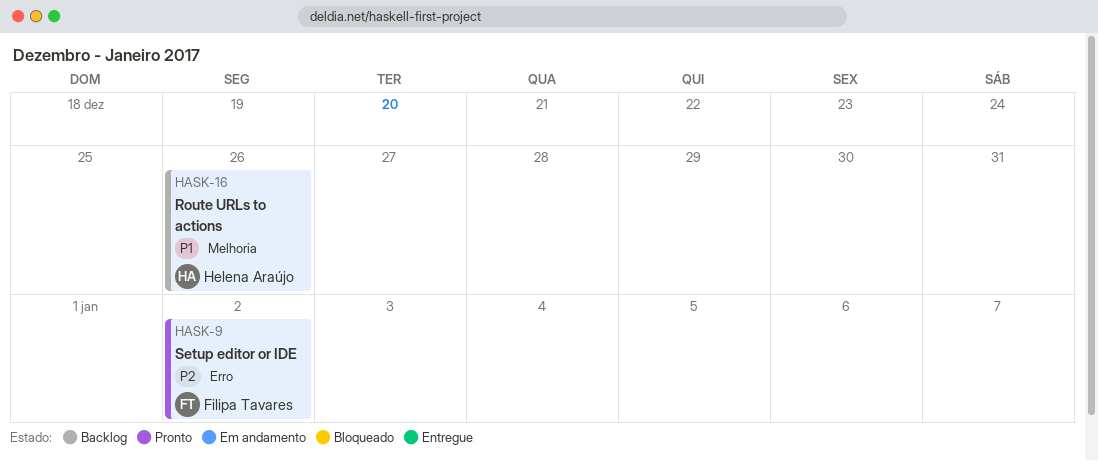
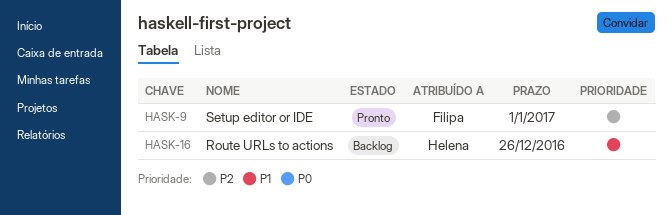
HASK-9, due: Jan 2 -> Jan 1

